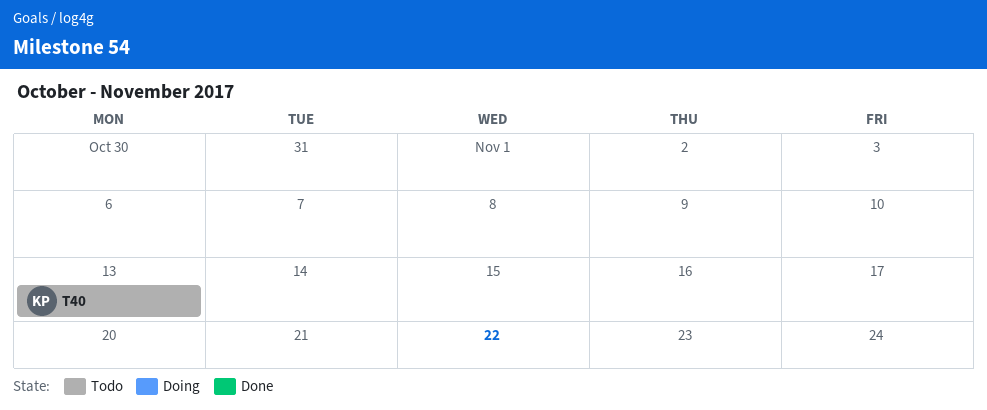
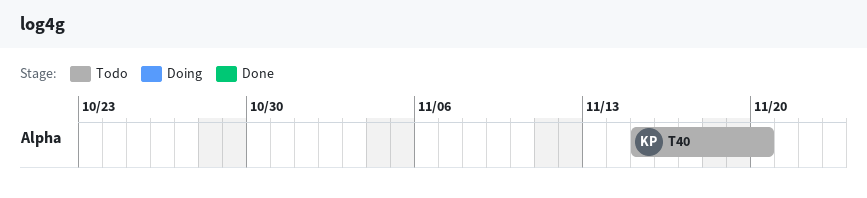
T40, start: Nov 13 -> Nov 15
T40, due: Nov 13 -> Nov 20

